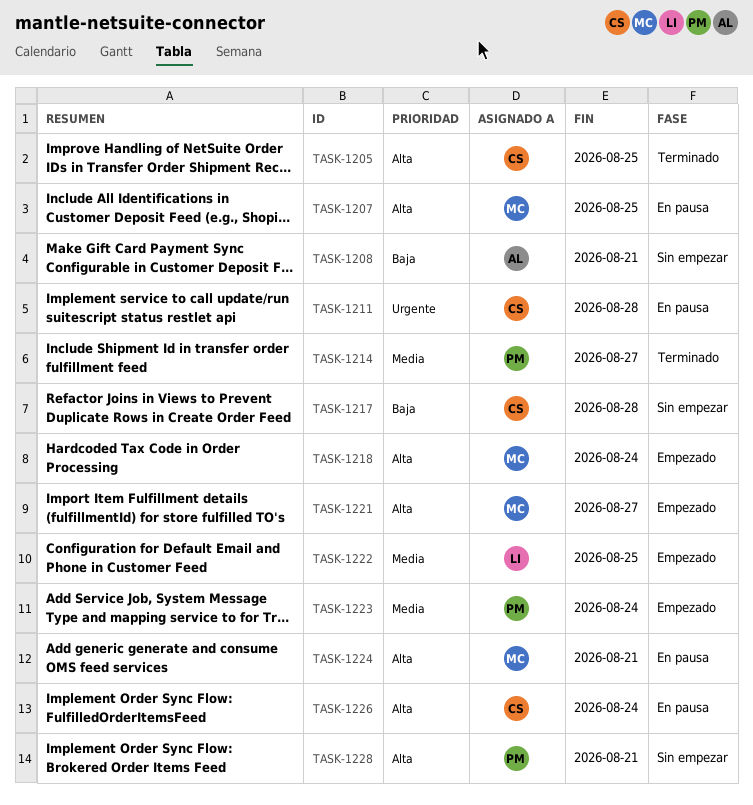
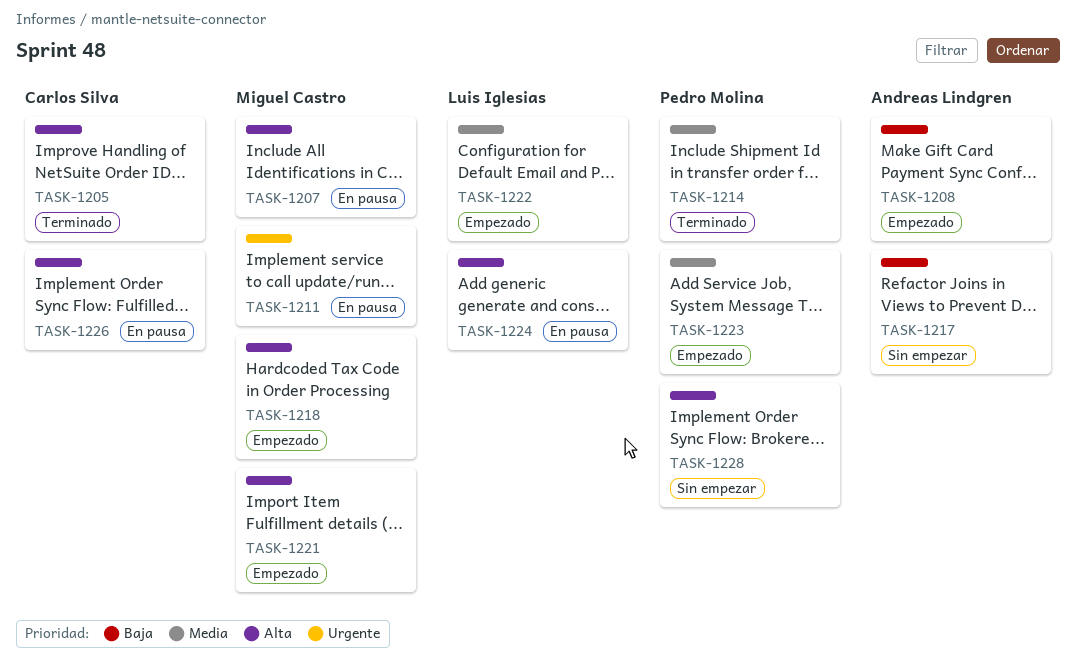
TASK-1208, status: Sin empezar -> Empezado
TASK-1211, owner: Carlos Silva -> Miguel Castro
TASK-1217, owner: Carlos Silva -> Andreas Lindgren
TASK-1224, owner: Miguel Castro -> Luis Iglesias

